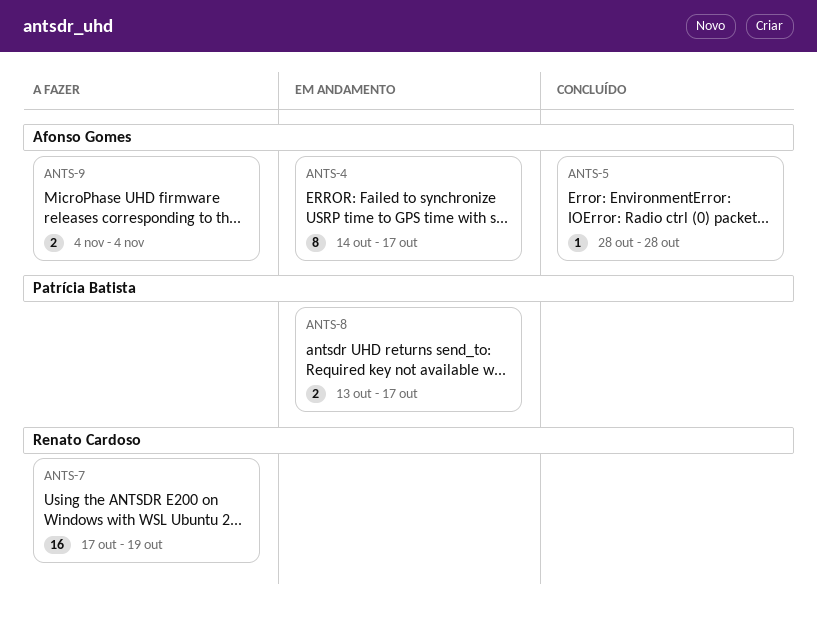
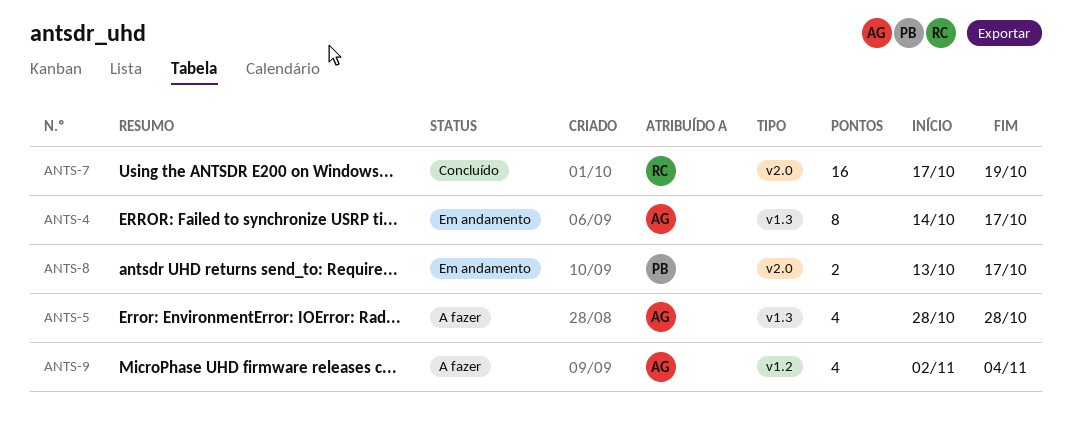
ANTS-5, status: Concluído -> A fazer
ANTS-5, estimate: 1 -> 4
ANTS-7, status: A fazer -> Concluído
ANTS-9, estimate: 2 -> 4
ANTS-9, start: Nov 4 -> Nov 2

